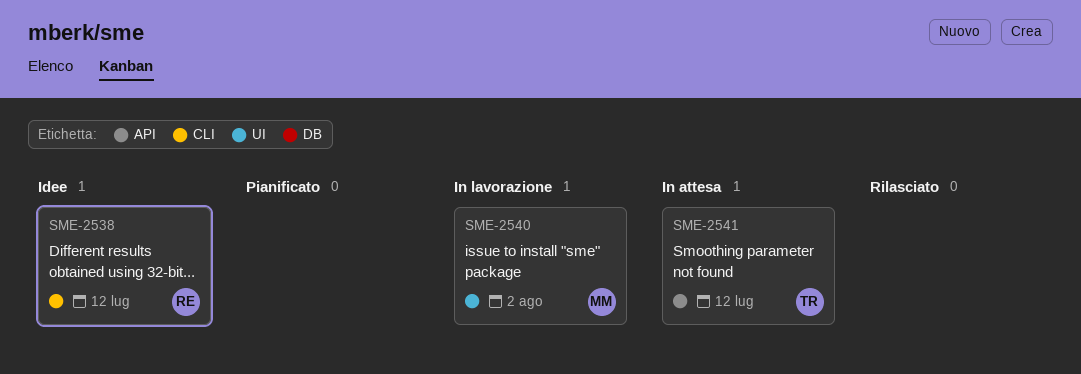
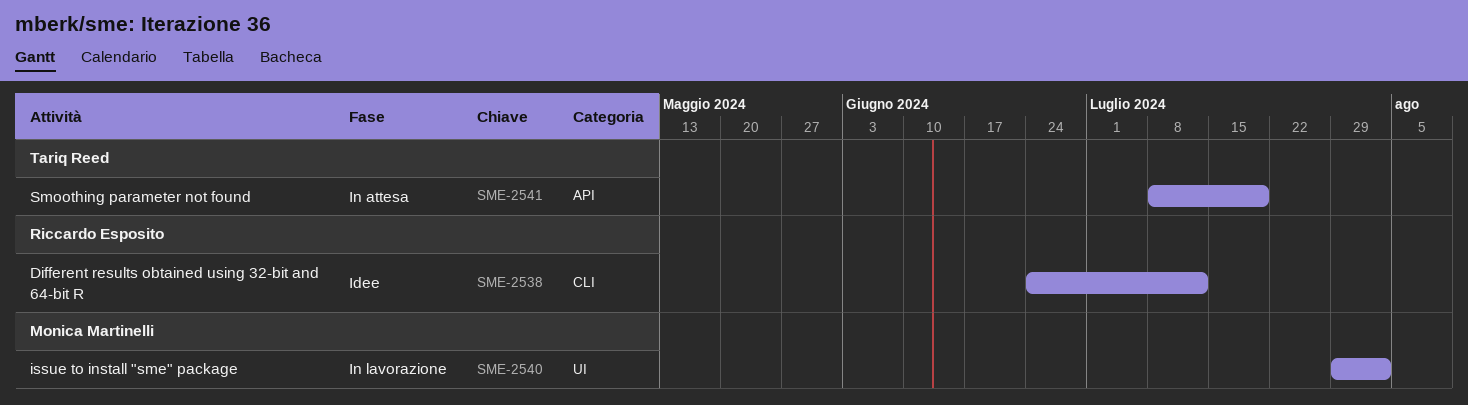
SME-2541, due: Jul 12 -> Jul 19

